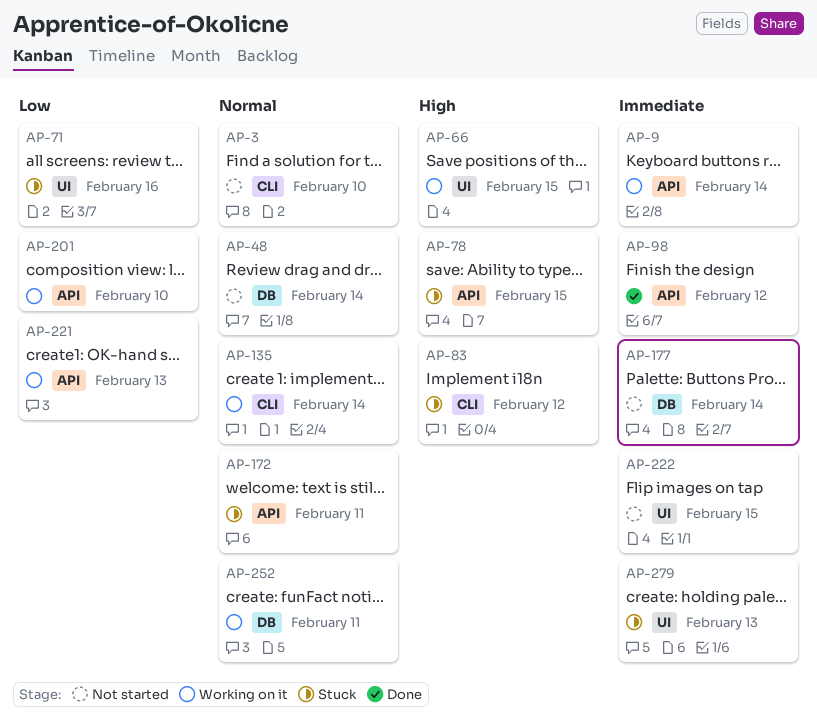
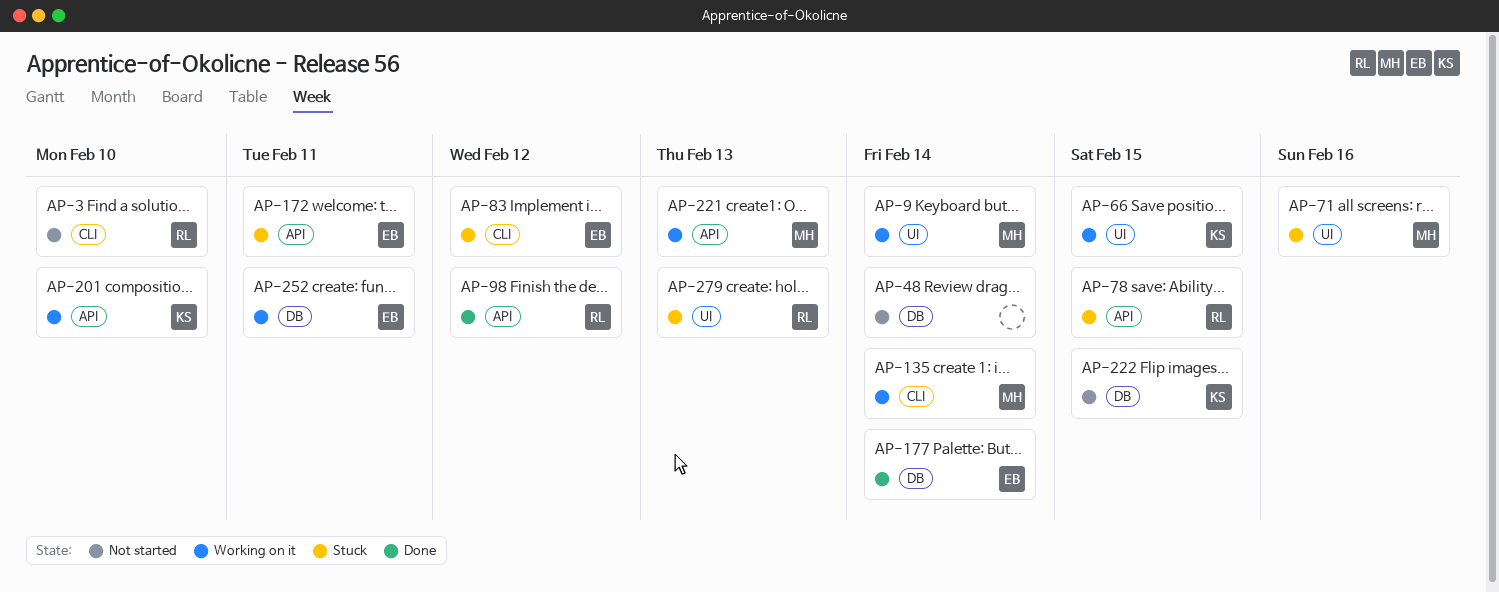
AP-9, label: API -> UI
AP-177, status: Not started -> Done
AP-222, label: UI -> DB

